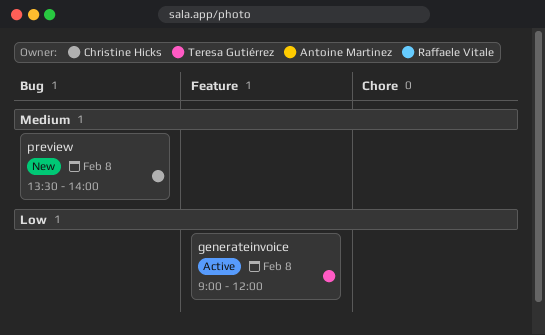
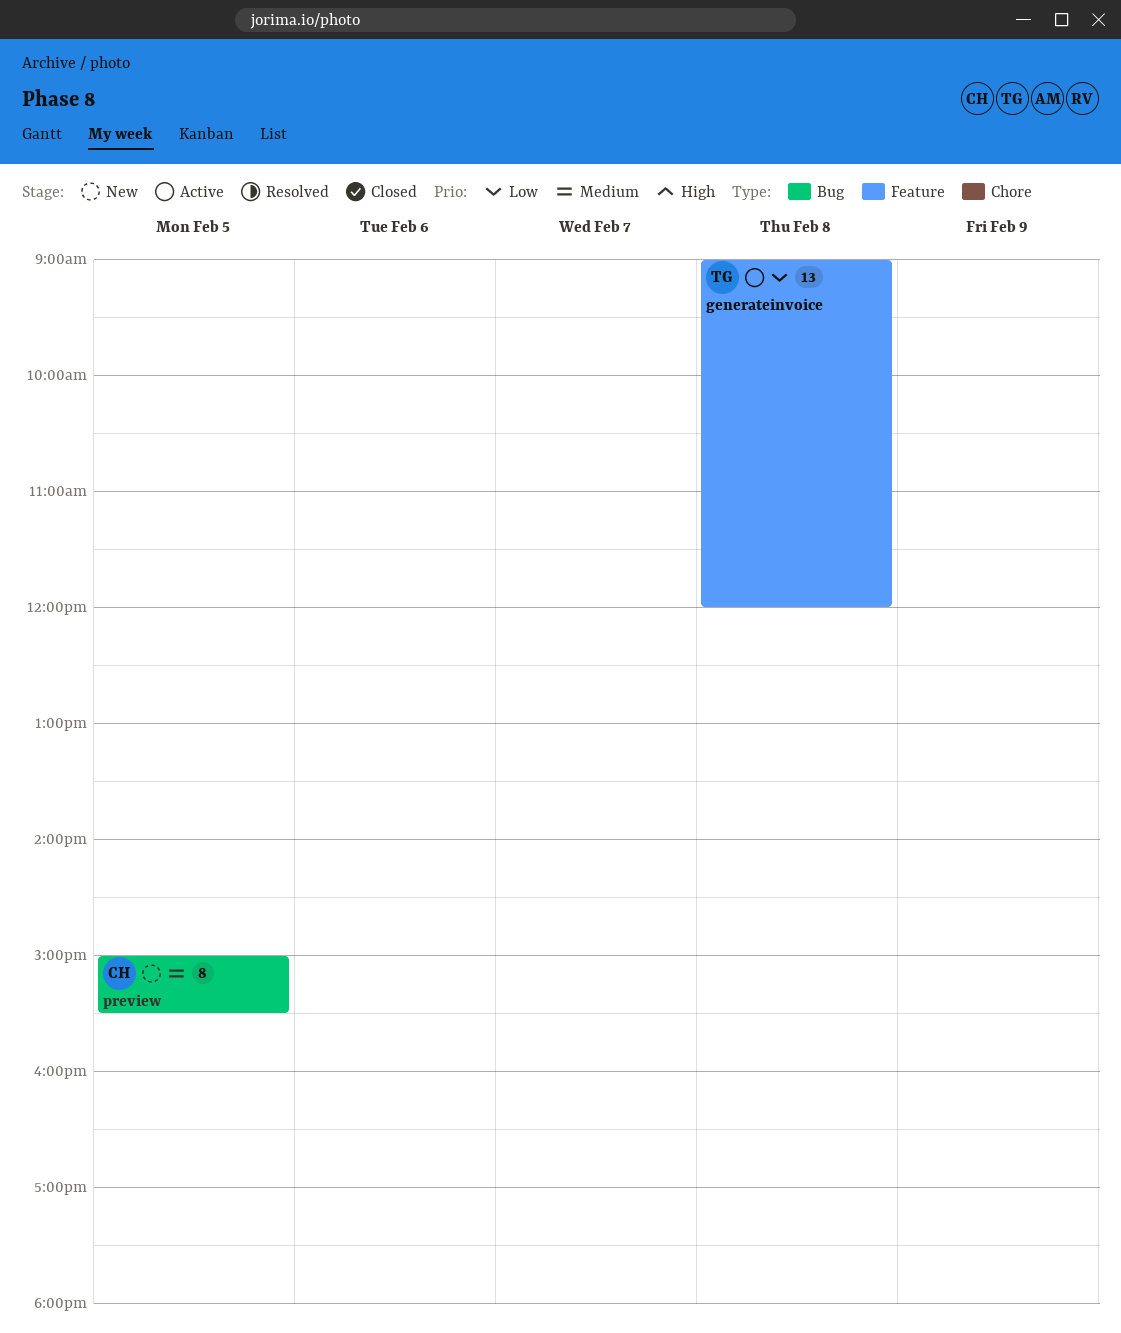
preview, day: Feb 8 -> Feb 5
preview, begins: 13:30 -> 15:00
preview, ends: 14:00 -> 15:30

